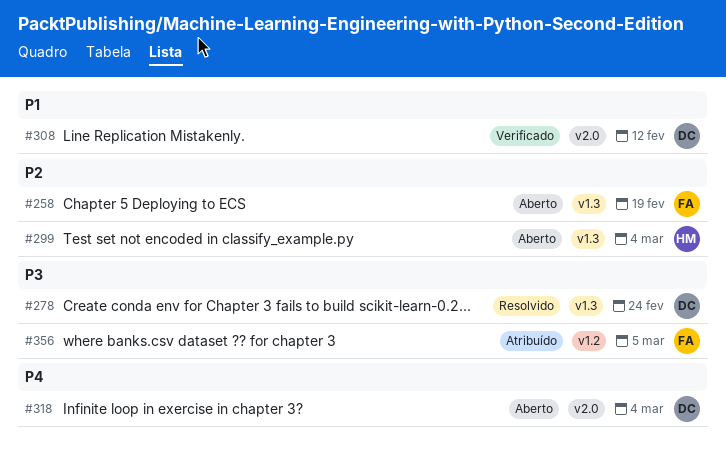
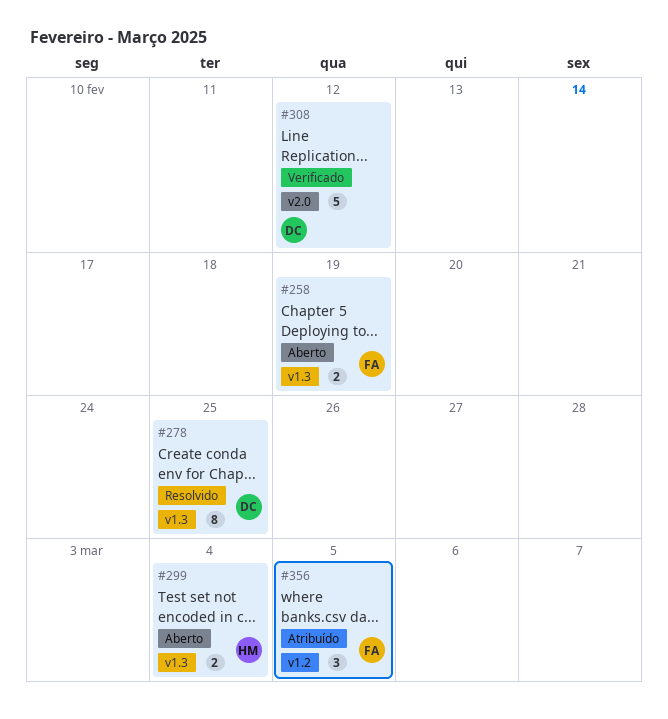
#278, due: Feb 24 -> Feb 25
#318: present -> none

